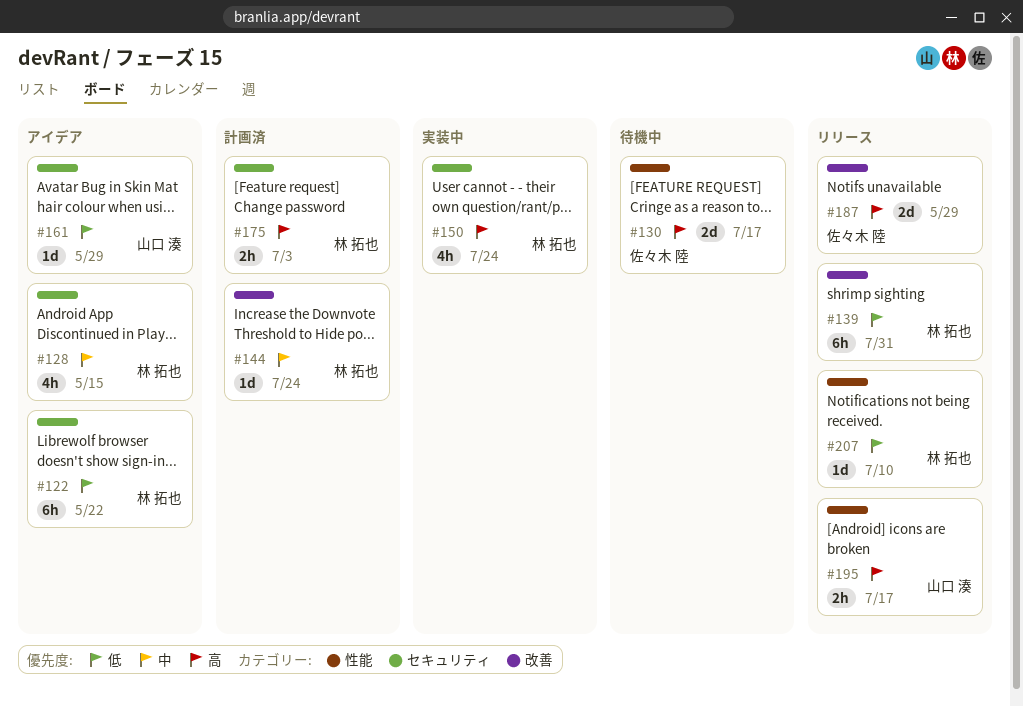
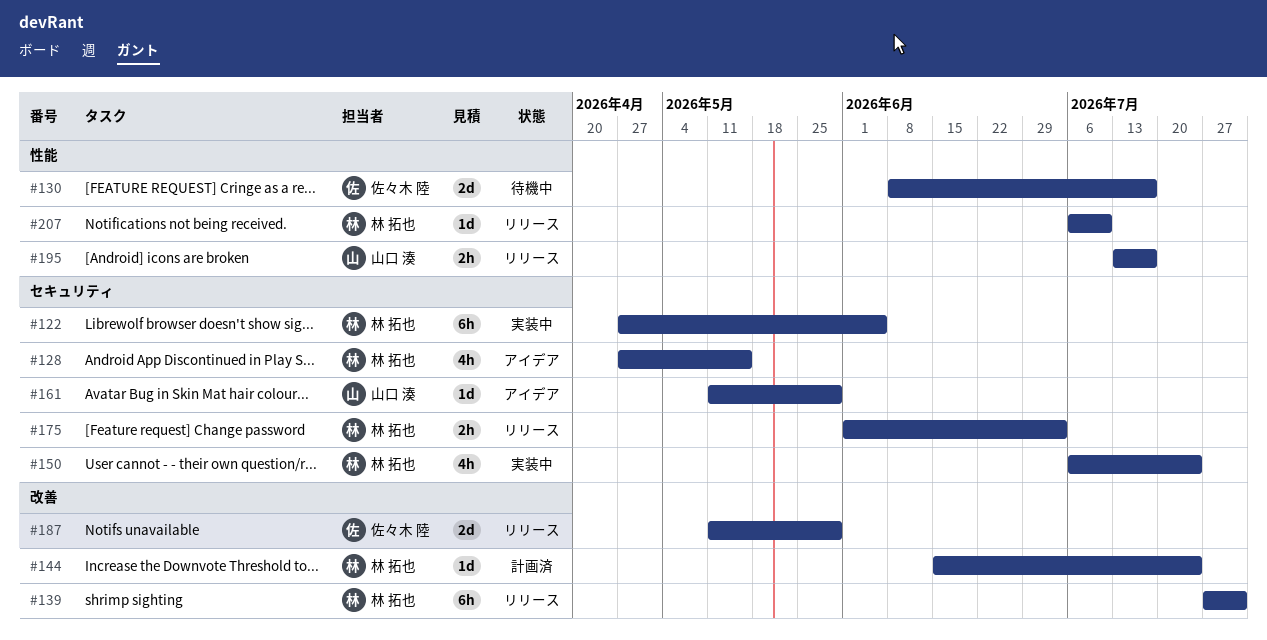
#122, status: アイデア -> 実装中
#122, due: May 22 -> Jun 5
#175, status: 計画済 -> リリース

